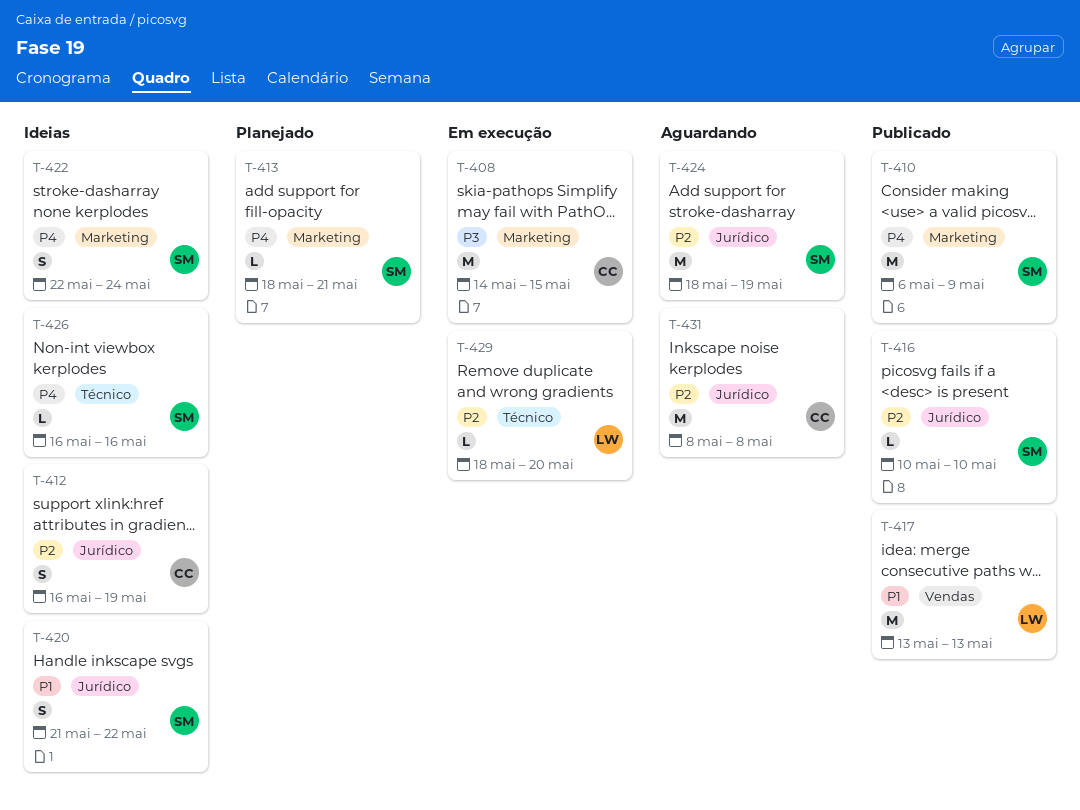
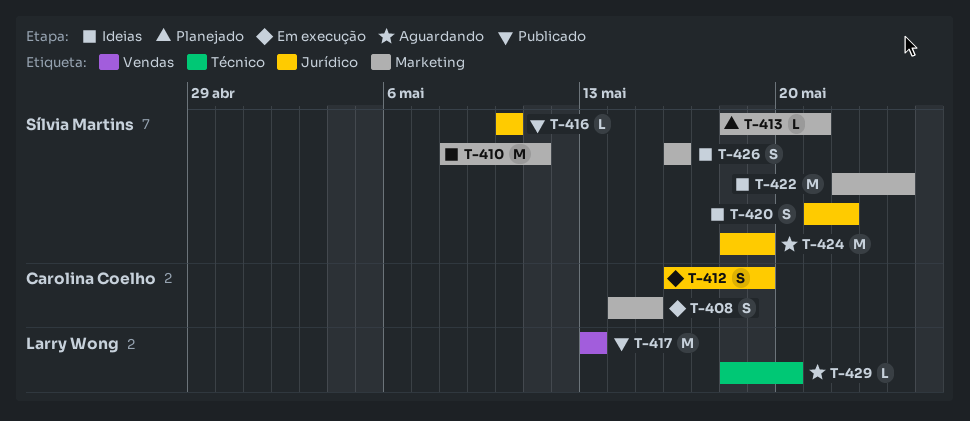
T-408, estimate: M -> S
T-410, status: Publicado -> Ideias
T-410, start: May 6 -> May 8
T-410, due: May 9 -> May 11
T-412, status: Ideias -> Em execução
T-422, estimate: S -> M
T-426, label: Técnico -> Marketing
T-426, estimate: L -> S
T-429, status: Em execução -> Aguardando
T-431: present -> none

